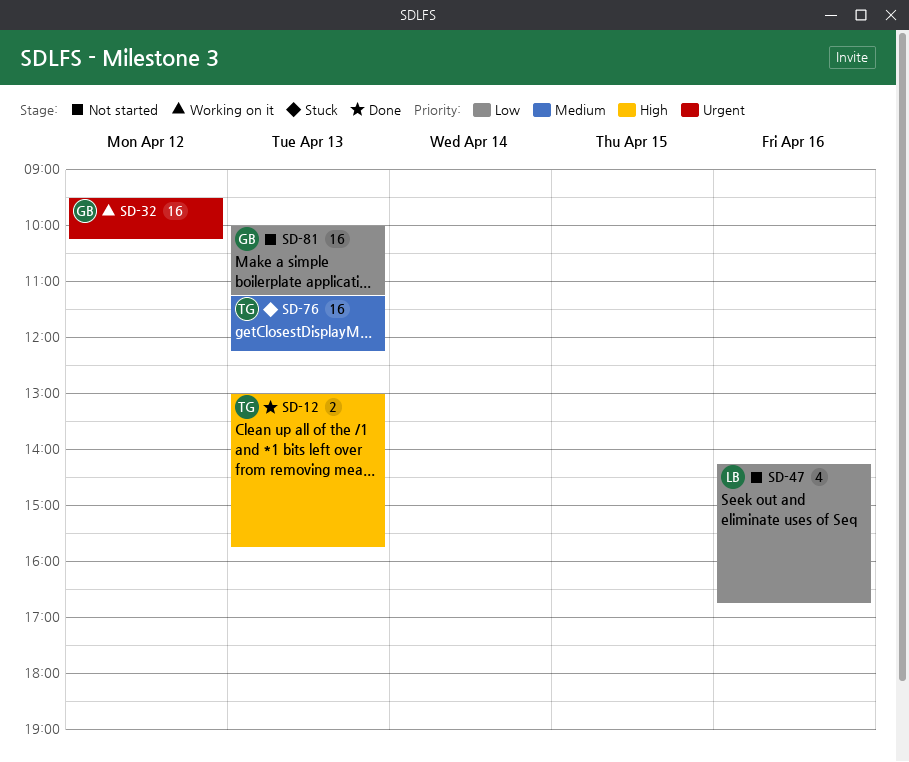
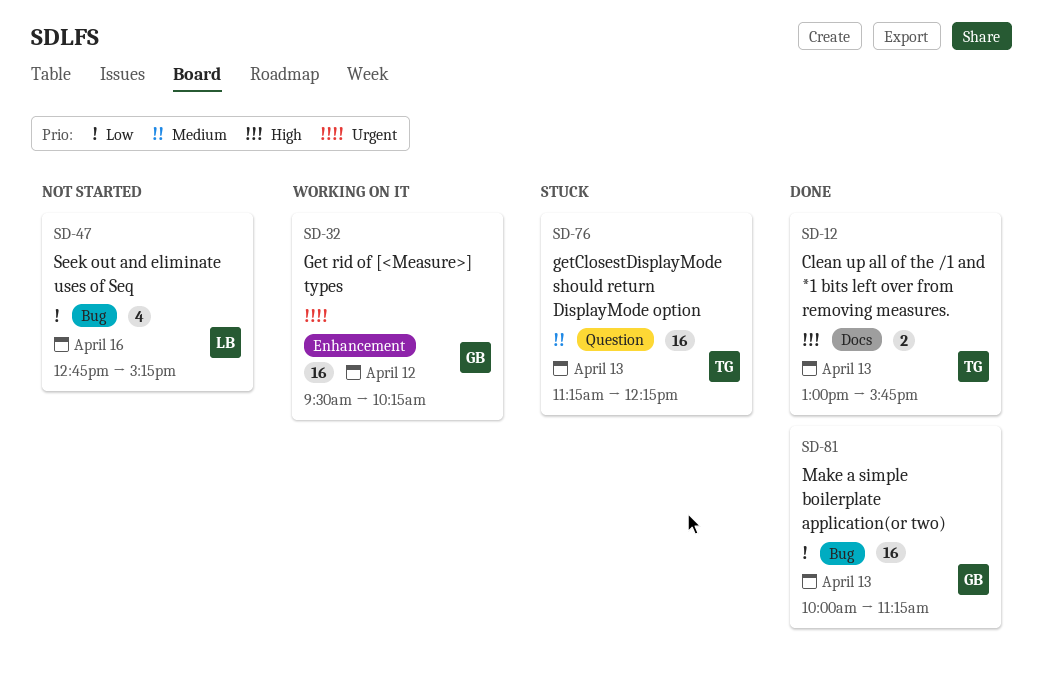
SD-47, begins: 14:15 -> 12:45
SD-47, ends: 16:45 -> 15:15
SD-81, status: Not started -> Done

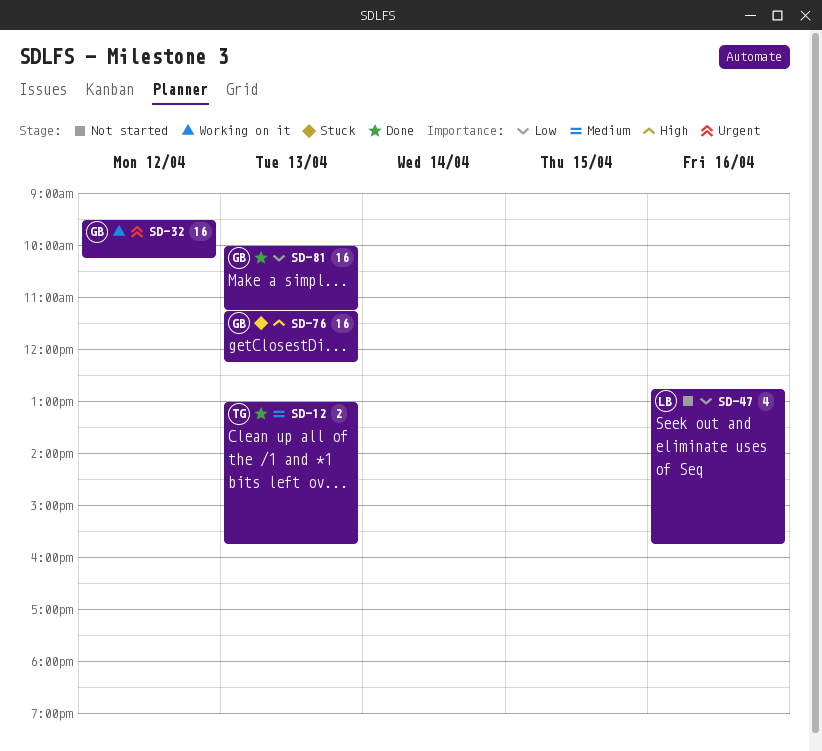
SD-12, priority: High -> Medium
SD-47, ends: 15:15 -> 15:45
SD-76, owner: TG -> GB
SD-76, priority: Medium -> High

